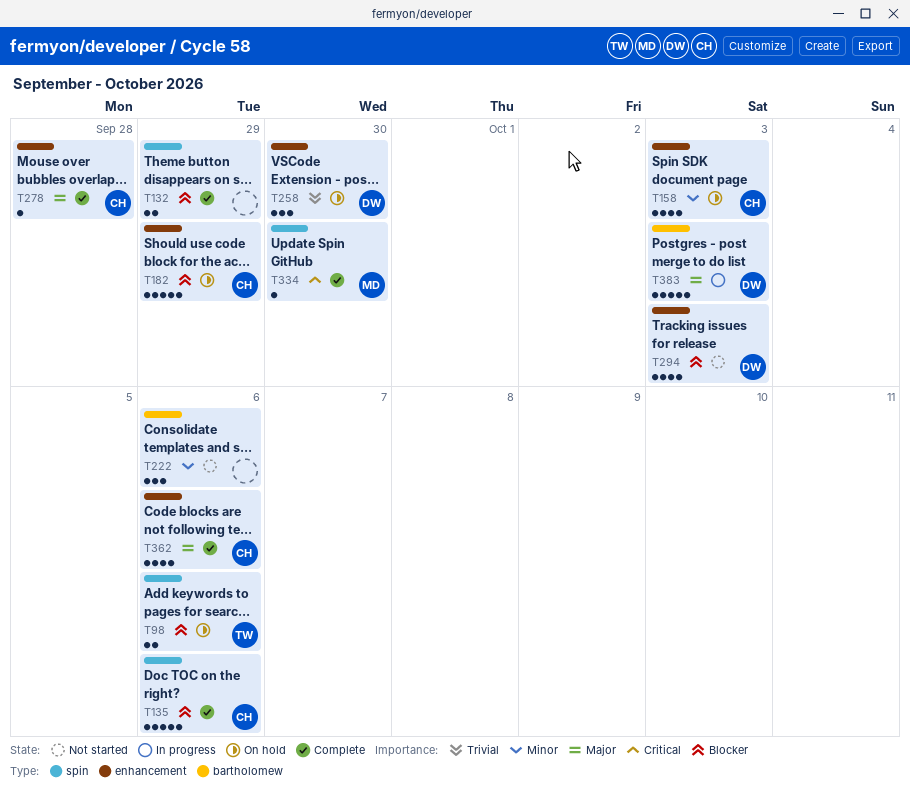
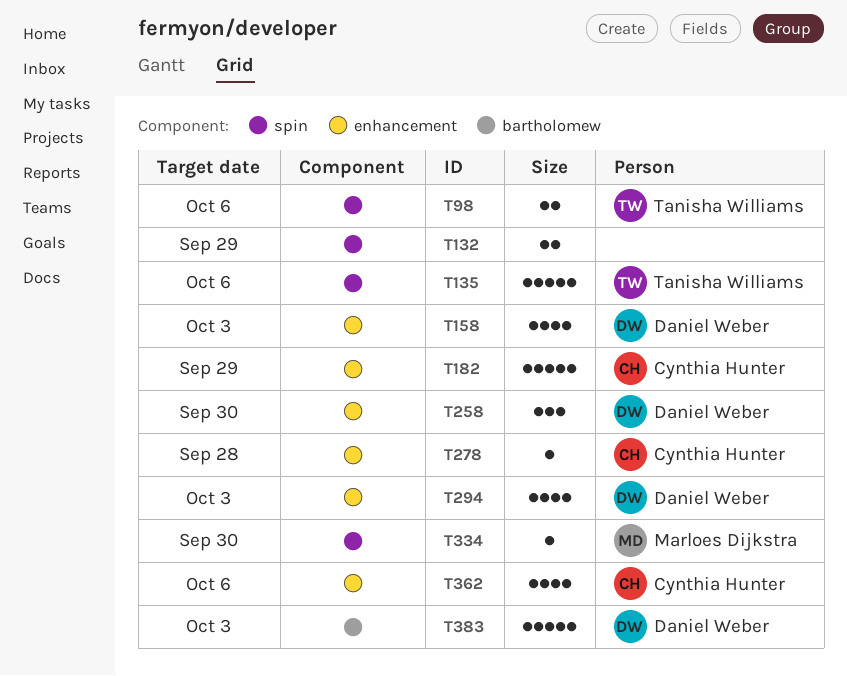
T135, owner: Cynthia Hunter -> Tanisha Williams
T158, owner: Cynthia Hunter -> Daniel Weber
T222: present -> none

